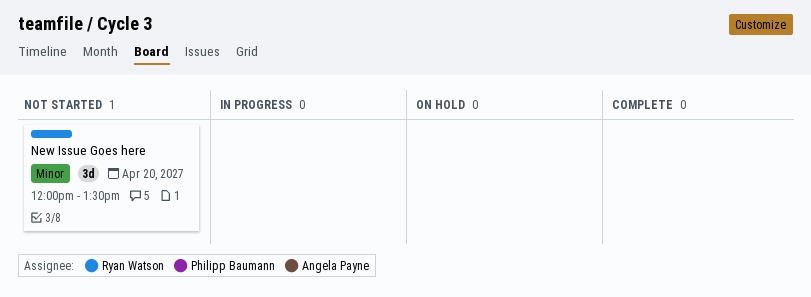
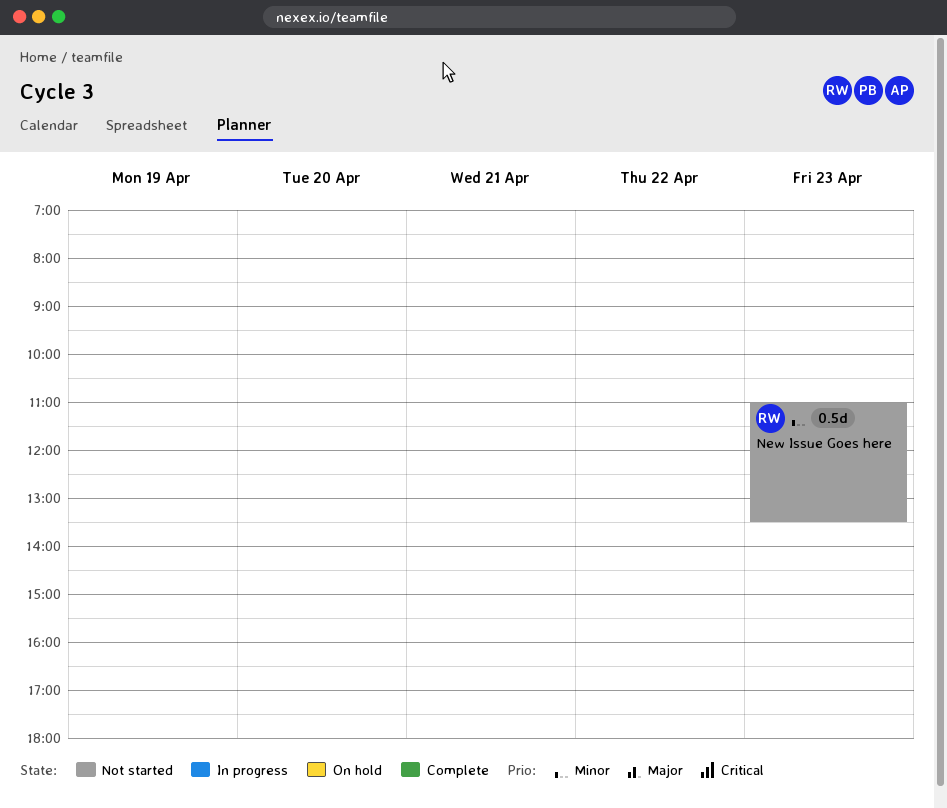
New Issue Goes here, estimate: 3d -> 0.5d
New Issue Goes here, day: Apr 20 -> Apr 23
New Issue Goes here, begins: 12:00 -> 11:00

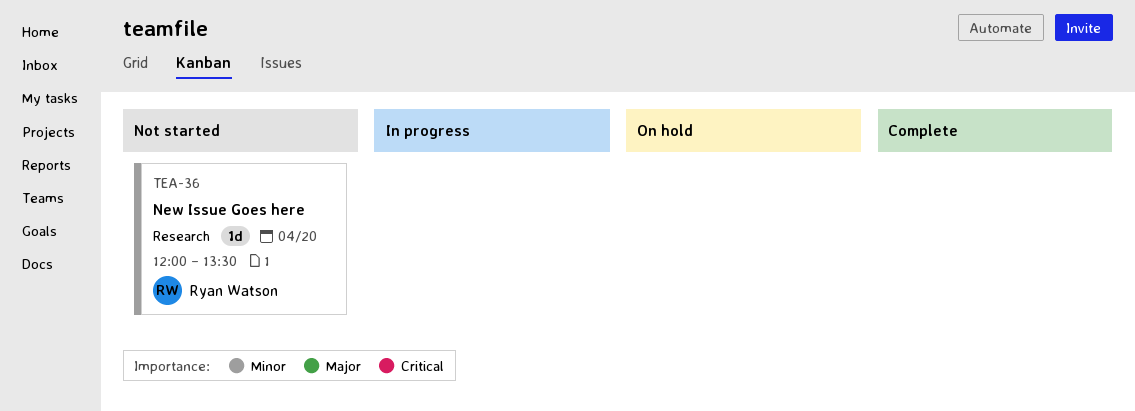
New Issue Goes here, estimate: 0.5d -> 1d
New Issue Goes here, day: Apr 23 -> Apr 20
New Issue Goes here, begins: 11:00 -> 12:00

